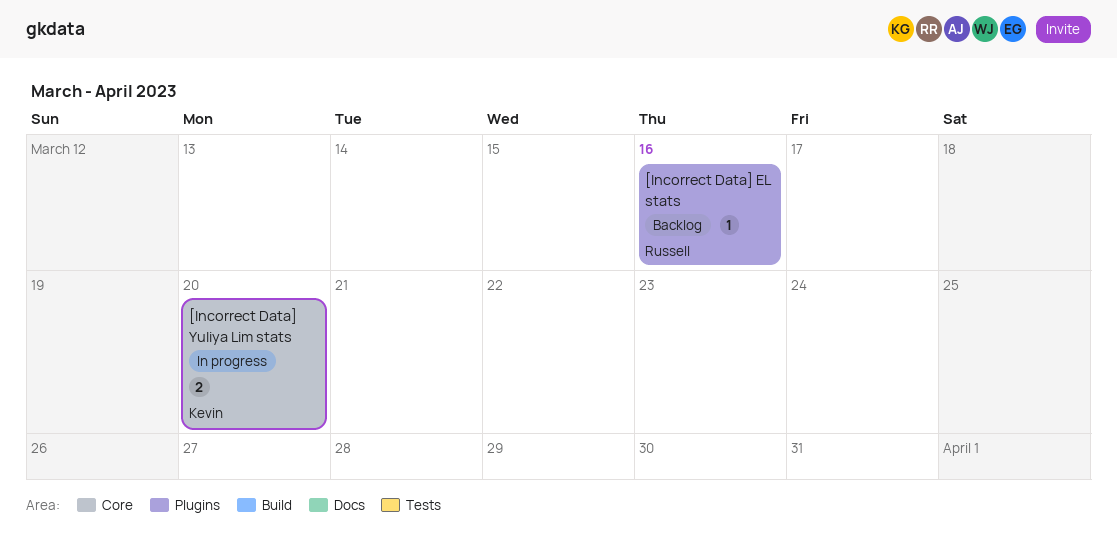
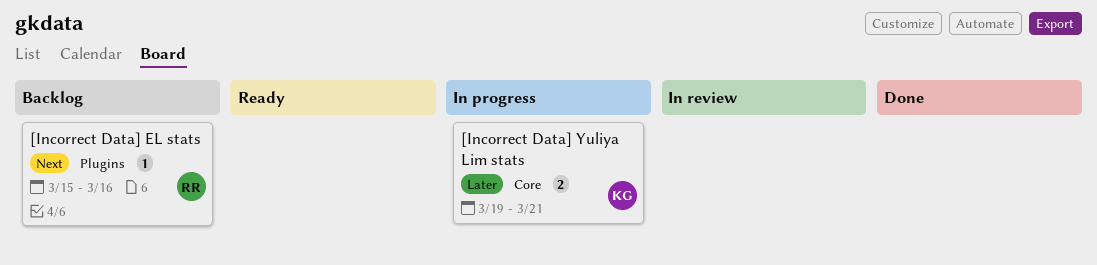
[Incorrect Data] Yuliya Lim stats, due: Mar 20 -> Mar 21

